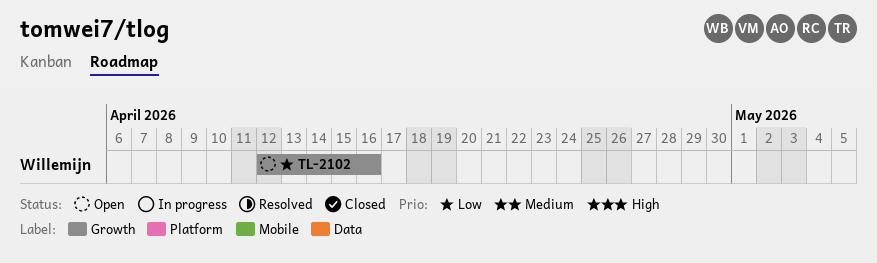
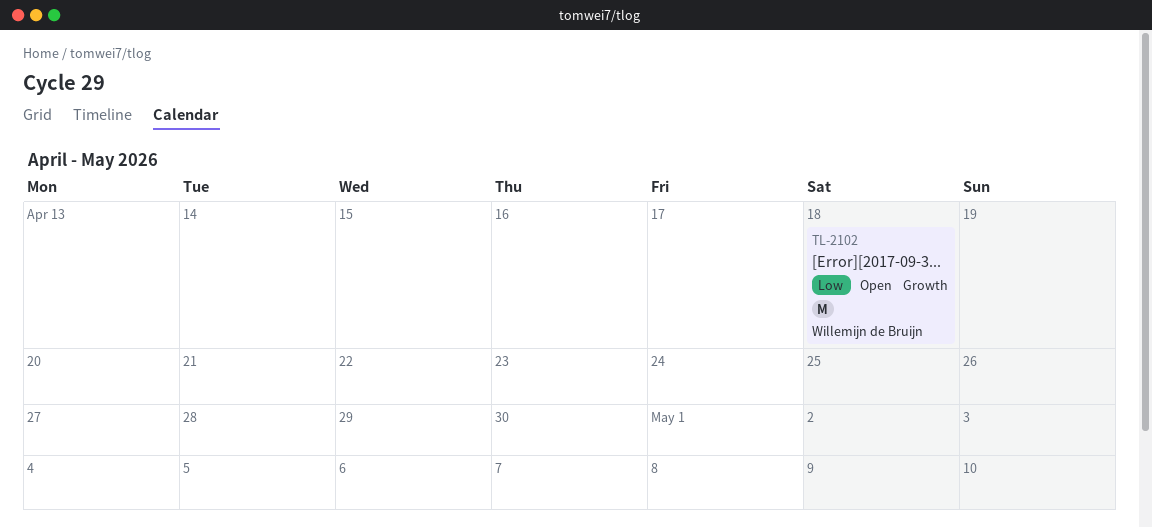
TL-2102, due: Apr 16 -> Apr 18

